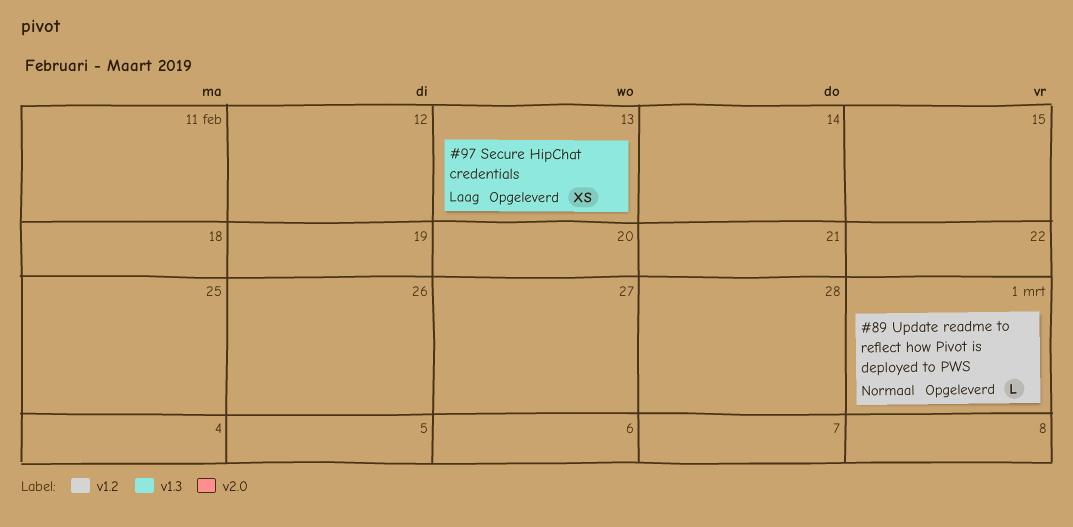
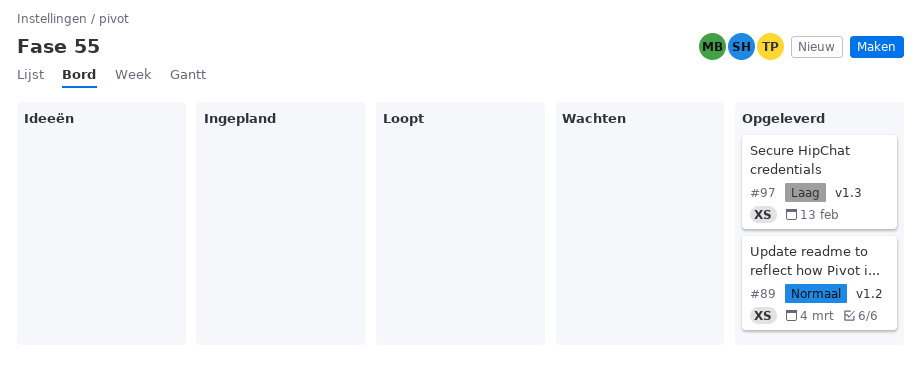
#89, estimate: L -> XS
#89, due: Mar 1 -> Mar 4

